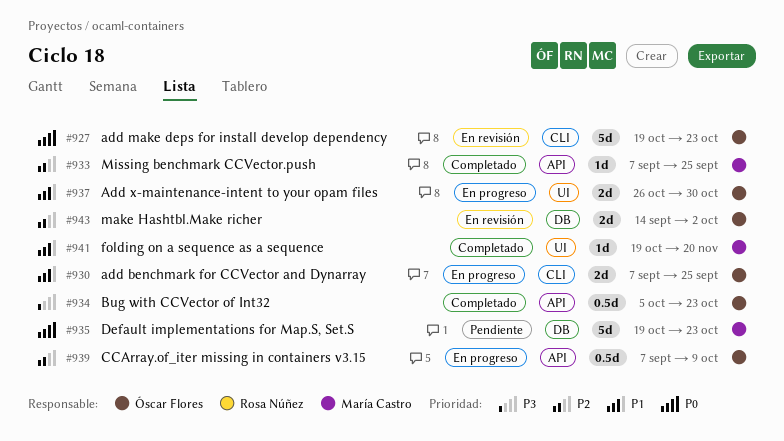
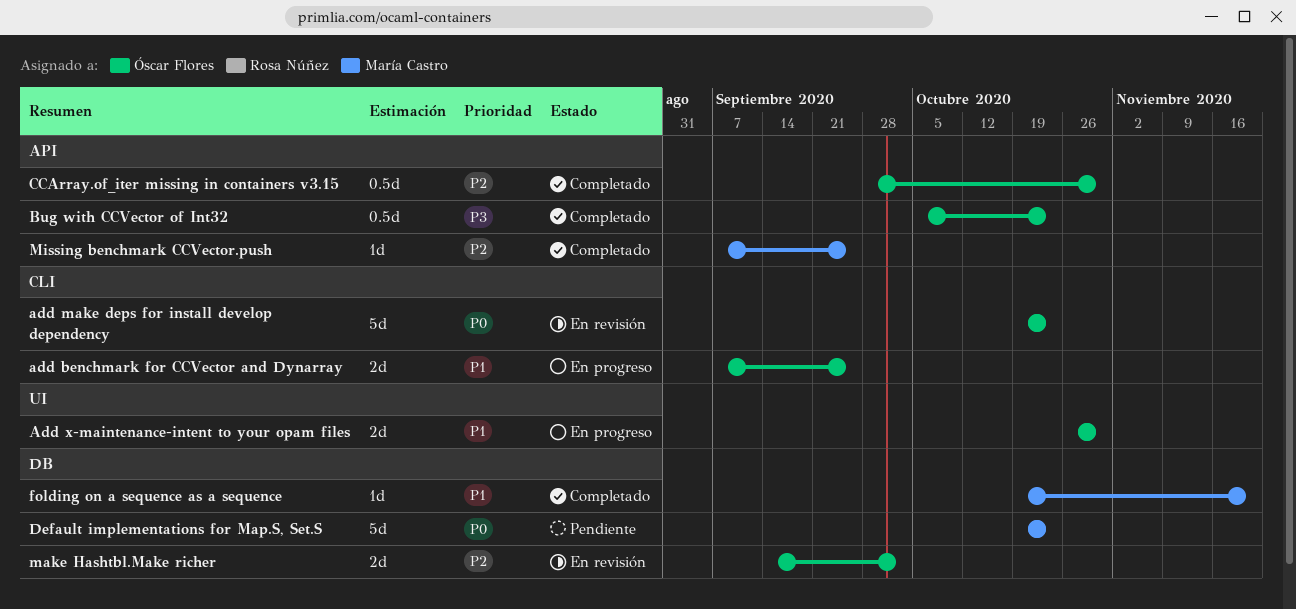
CCArray.of_iter missing in containers v3.15, status: En progreso -> Completado
CCArray.of_iter missing in containers v3.15, start: Sep 7 -> Sep 28
CCArray.of_iter missing in containers v3.15, due: Oct 9 -> Oct 30
folding on a sequence as a sequence, label: UI -> DB

